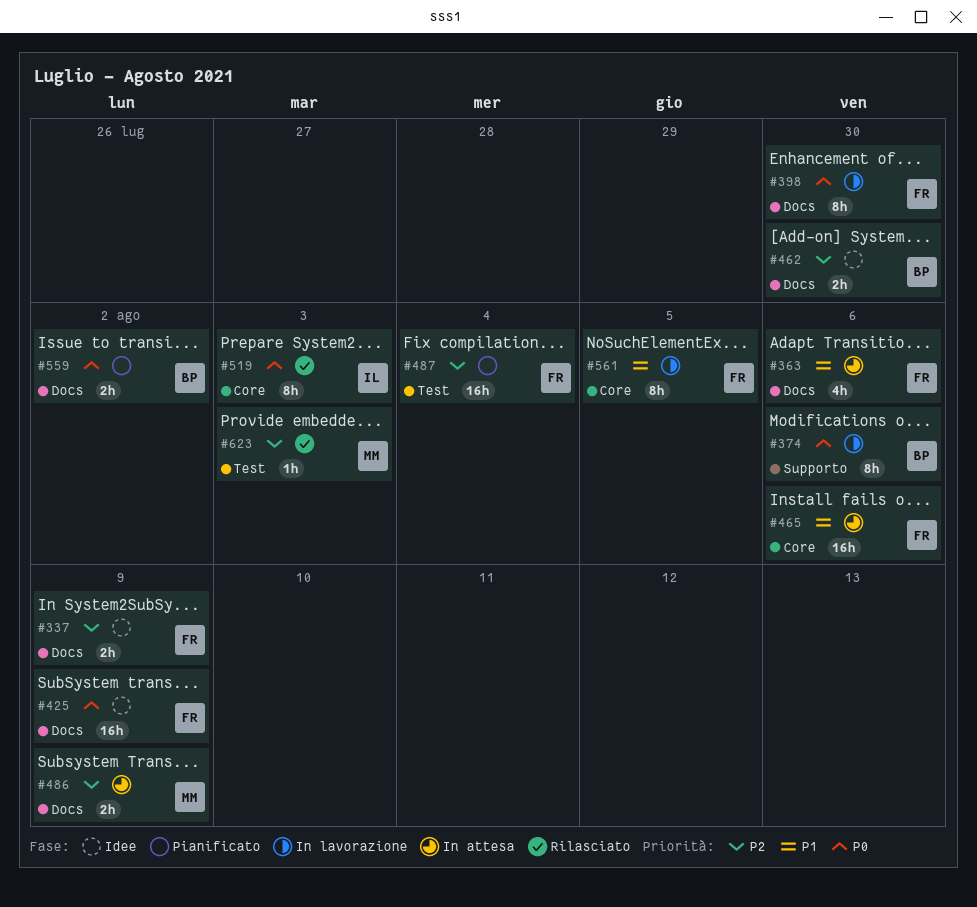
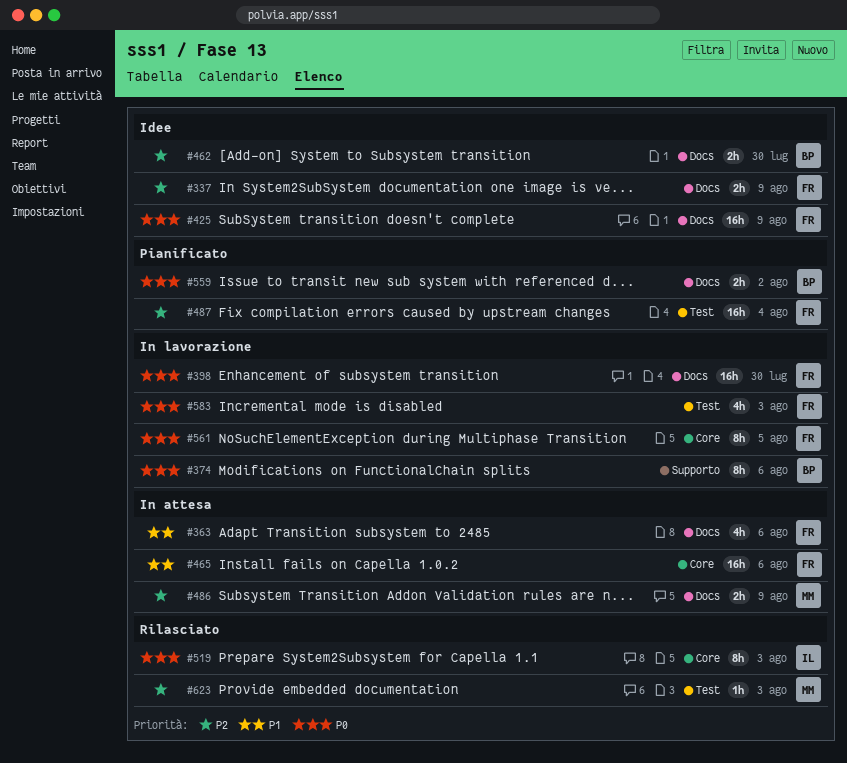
#398, estimate: 8h -> 16h
#561, priority: P1 -> P0
#583: none -> present

